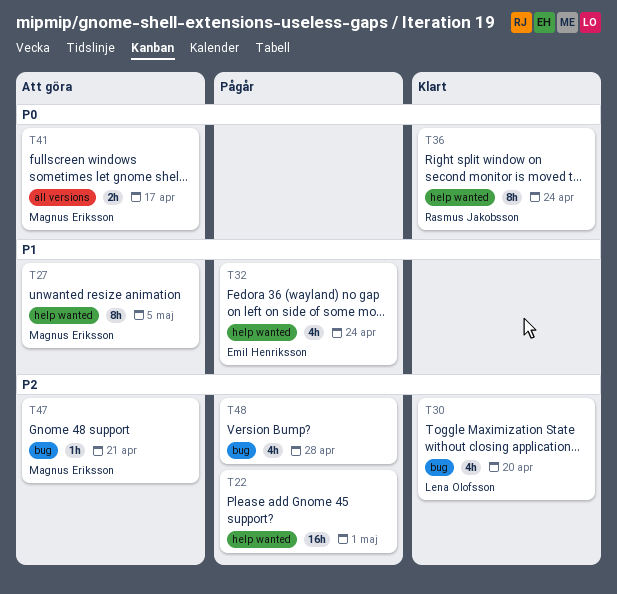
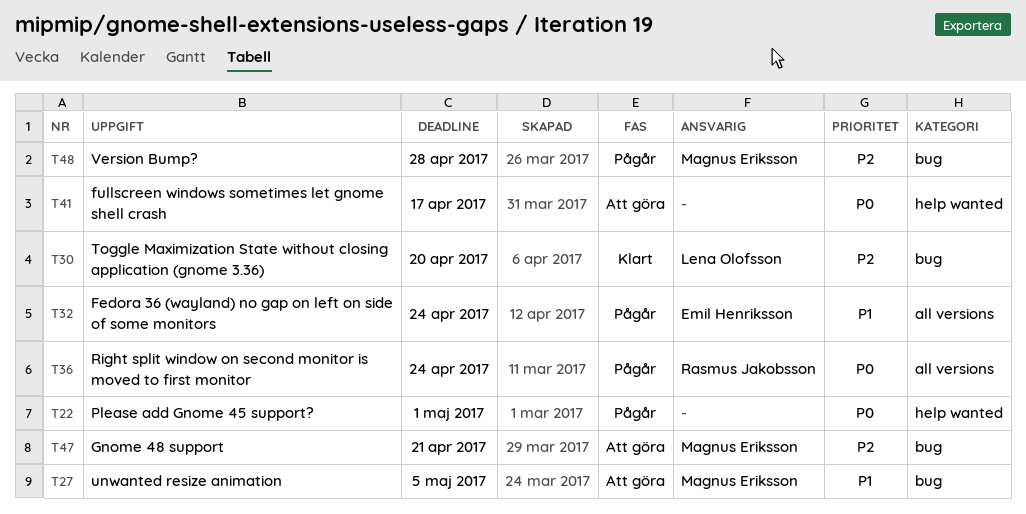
T22, priority: P2 -> P0
T27, label: help wanted -> bug
T32, label: help wanted -> all versions
T36, status: Klart -> Pågår
T36, label: help wanted -> all versions
T41, owner: Magnus Eriksson -> none
T41, label: all versions -> help wanted
T48, owner: none -> Magnus Eriksson

